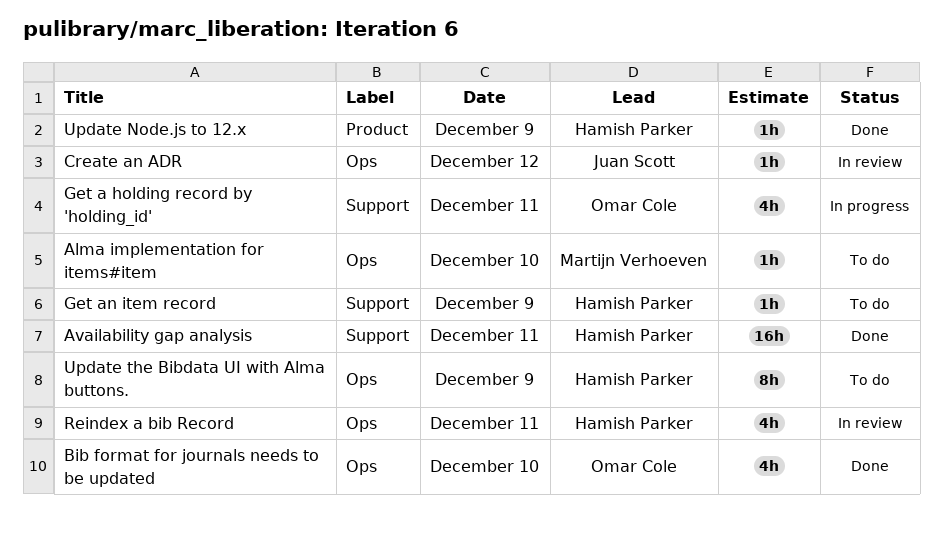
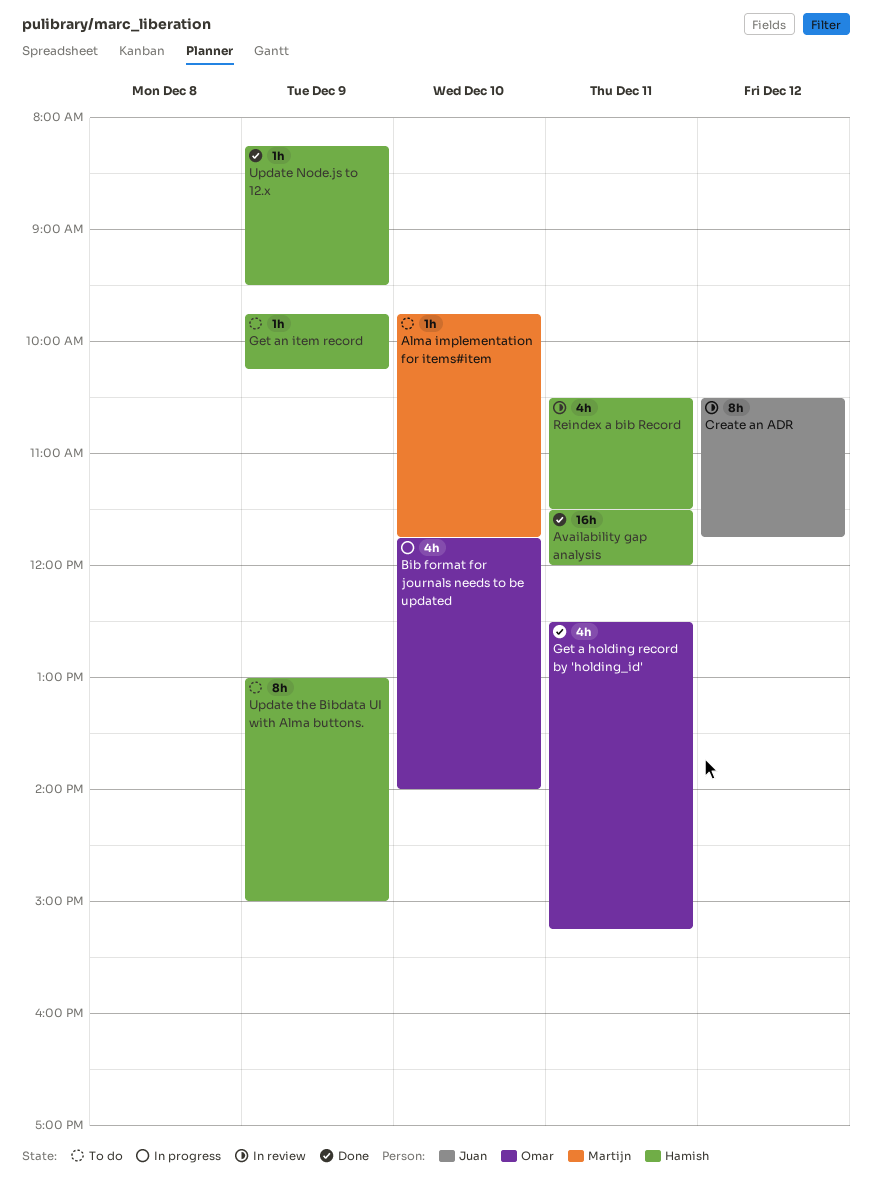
Bib format for journals needs to be updated, status: Done -> In progress
Create an ADR, estimate: 1h -> 8h
Get a holding record by 'holding_id', status: In progress -> Done

